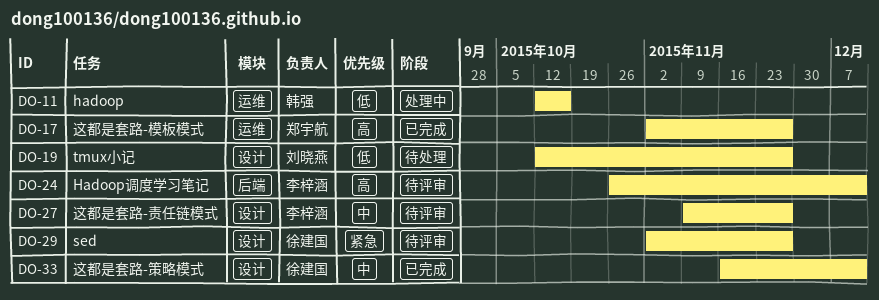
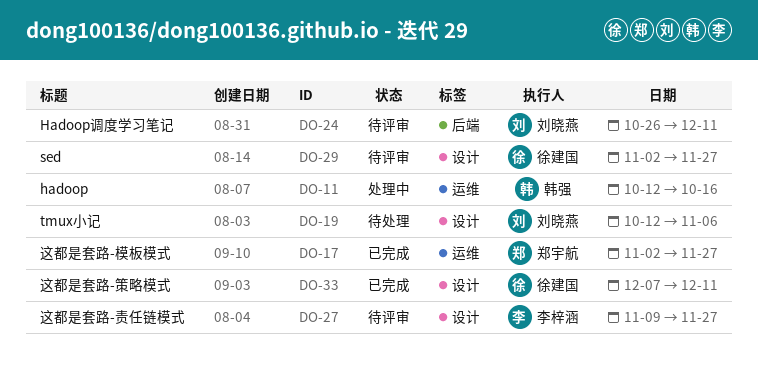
DO-19, due: Nov 27 -> Nov 6
DO-24, owner: 李梓涵 -> 刘晓燕
DO-33, start: Nov 16 -> Dec 7

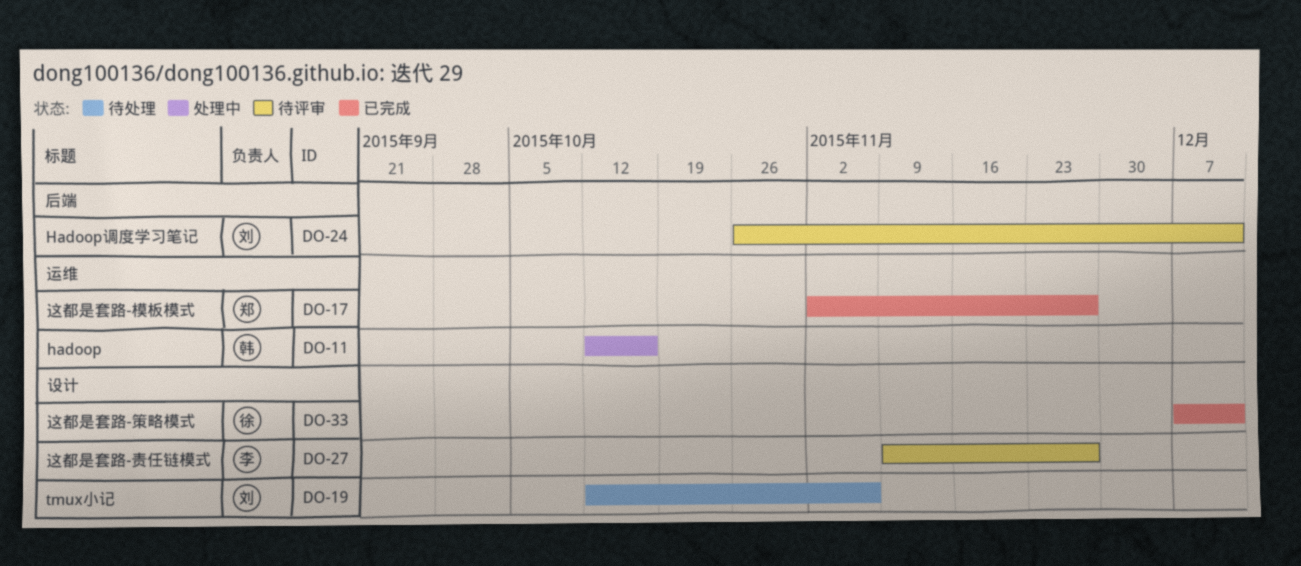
DO-29: present -> none

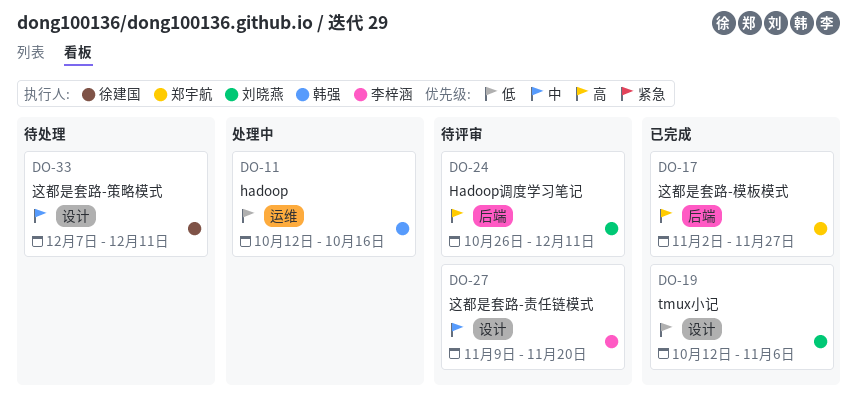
DO-17, label: 运维 -> 后端
DO-19, status: 待处理 -> 已完成
DO-27, due: Nov 27 -> Nov 20
DO-33, status: 已完成 -> 待处理

